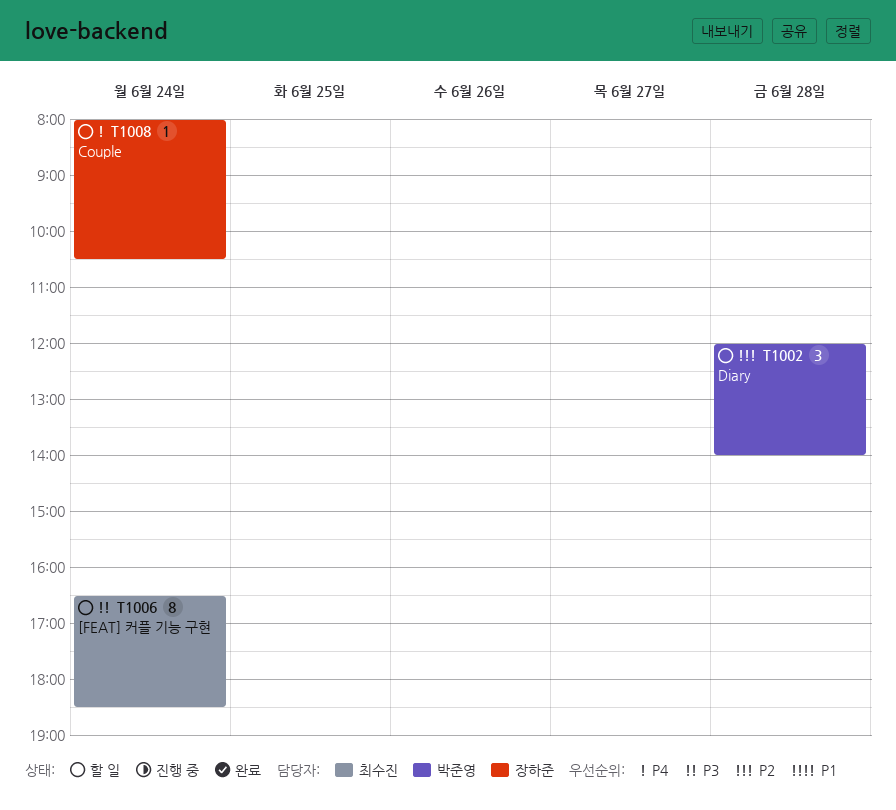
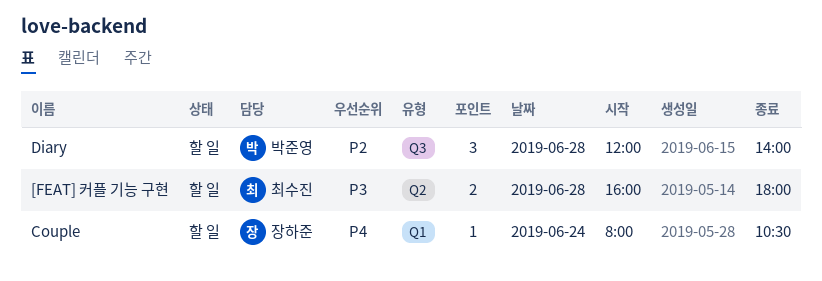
[FEAT] 커플 기능 구현, estimate: 8 -> 2
[FEAT] 커플 기능 구현, day: Jun 24 -> Jun 28
[FEAT] 커플 기능 구현, begins: 16:30 -> 16:00
[FEAT] 커플 기능 구현, ends: 18:30 -> 18:00

